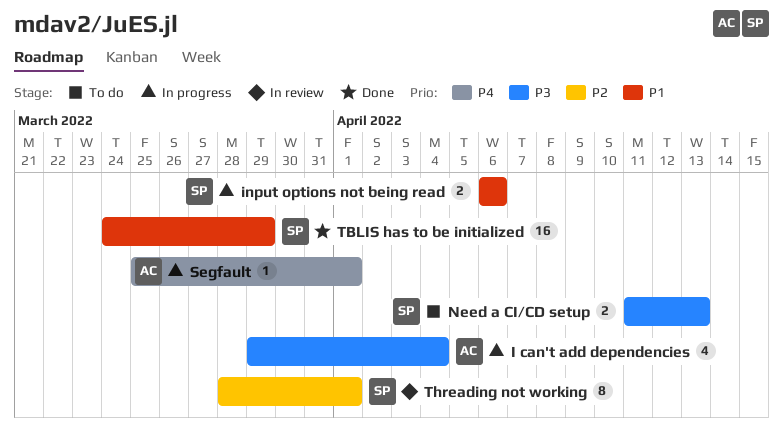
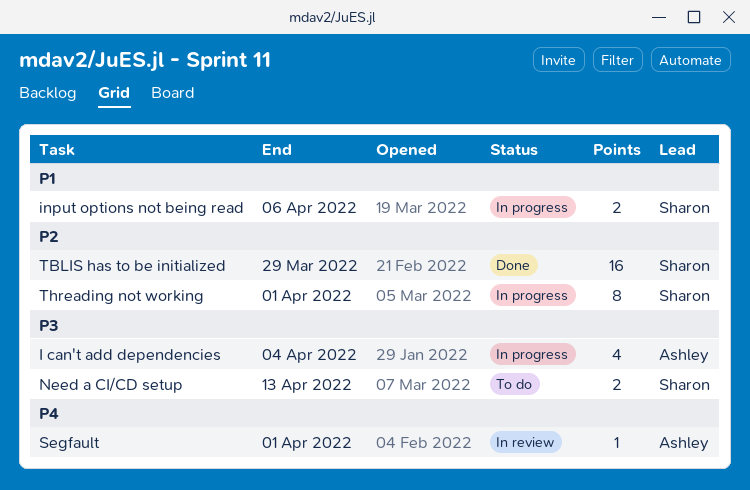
Segfault, status: In progress -> In review
TBLIS has to be initialized, priority: P1 -> P2
Threading not working, status: In review -> In progress

